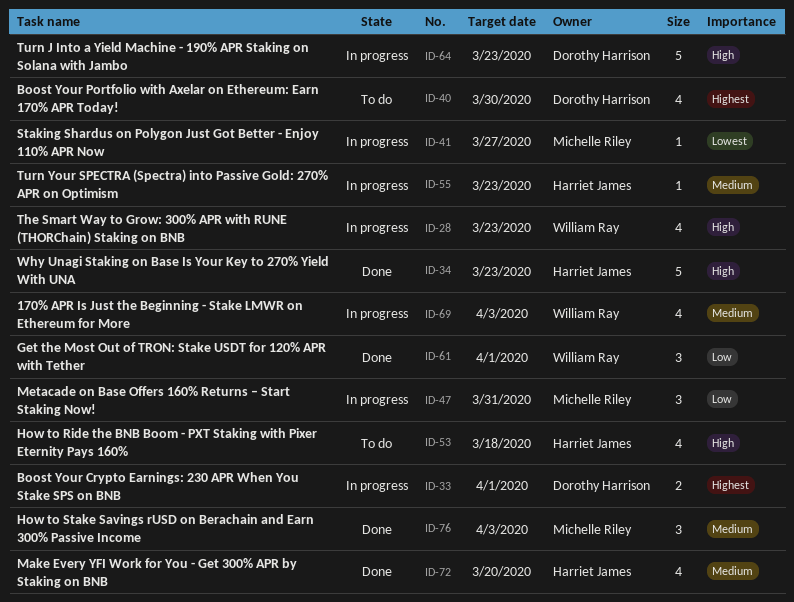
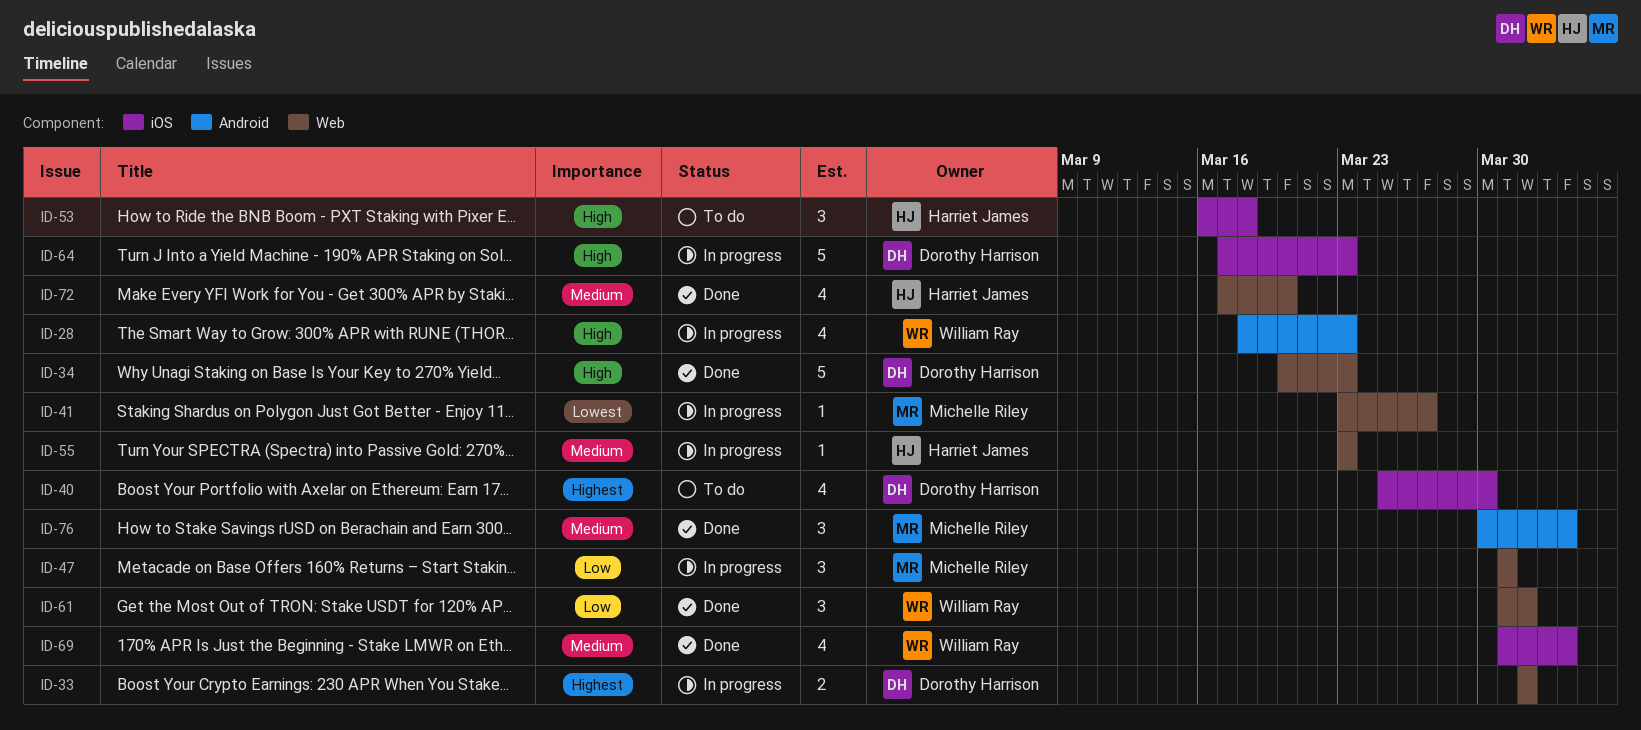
ID-34, owner: Harriet James -> Dorothy Harrison
ID-53, estimate: 4 -> 3
ID-69, status: In progress -> Done

